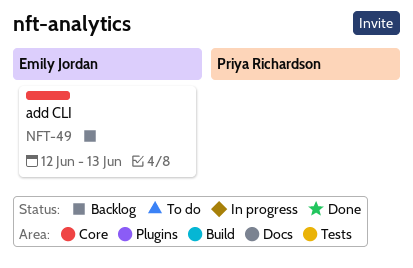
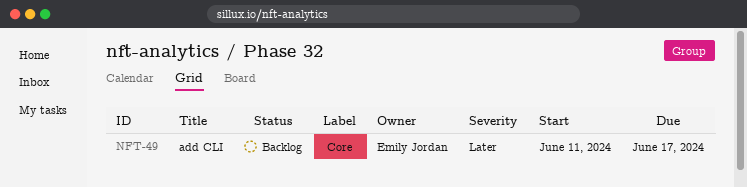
NFT-49, start: Jun 12 -> Jun 11
NFT-49, due: Jun 13 -> Jun 17

